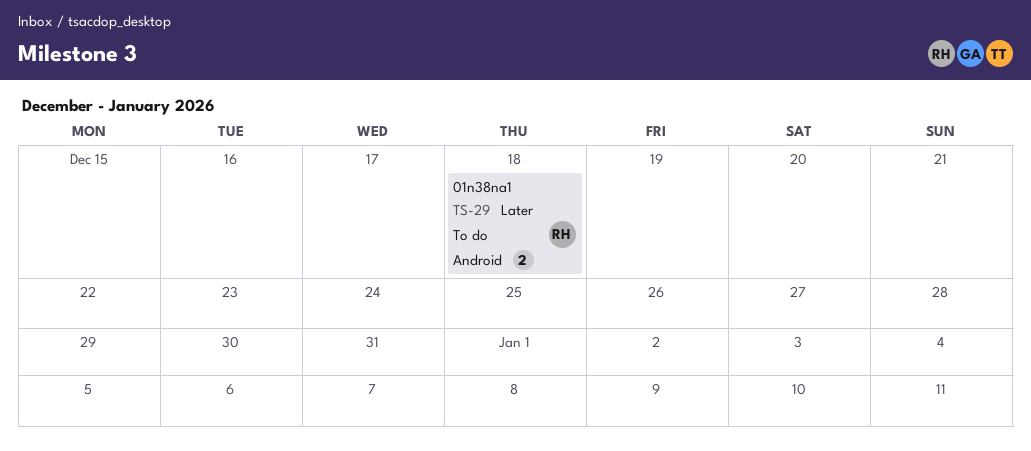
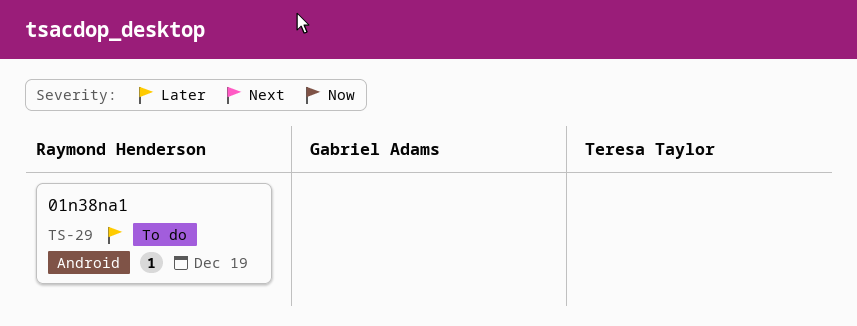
TS-29, estimate: 2 -> 1
TS-29, due: Dec 18 -> Dec 19

